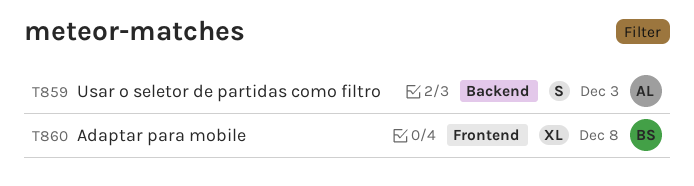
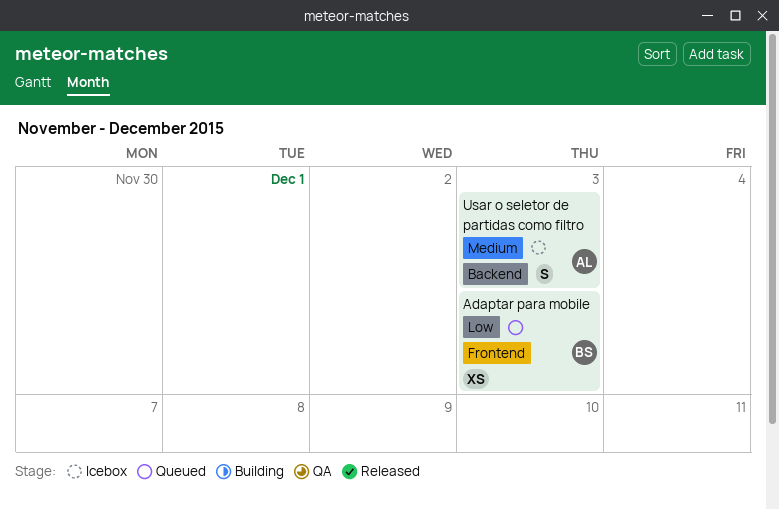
Adaptar para mobile, estimate: XL -> XS
Adaptar para mobile, due: Dec 8 -> Dec 3

